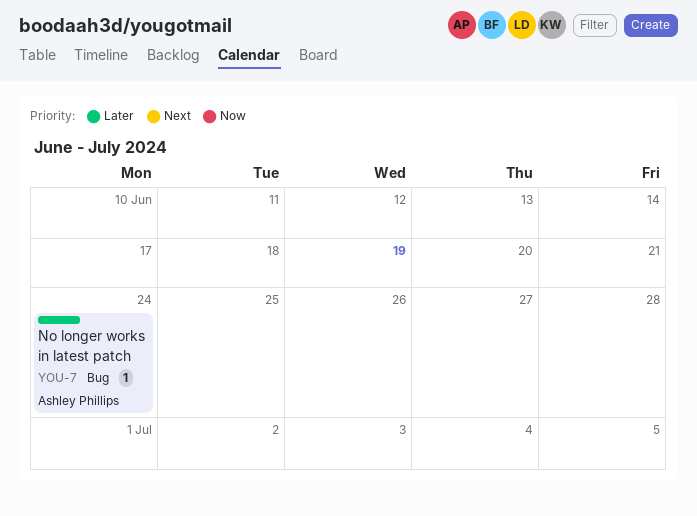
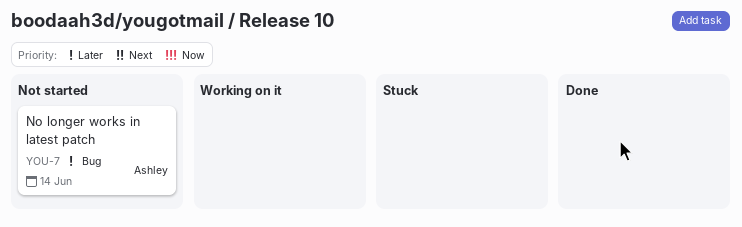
YOU-7, due: Jun 24 -> Jun 14

